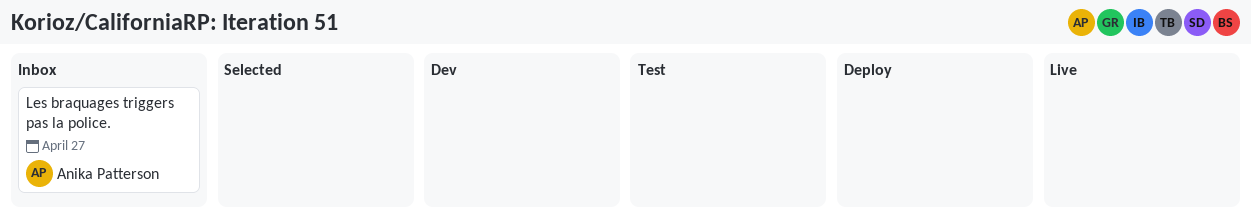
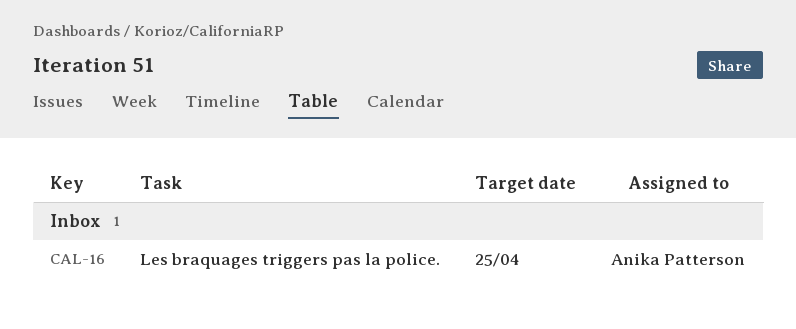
Les braquages triggers pas la police., due: Apr 27 -> Apr 25

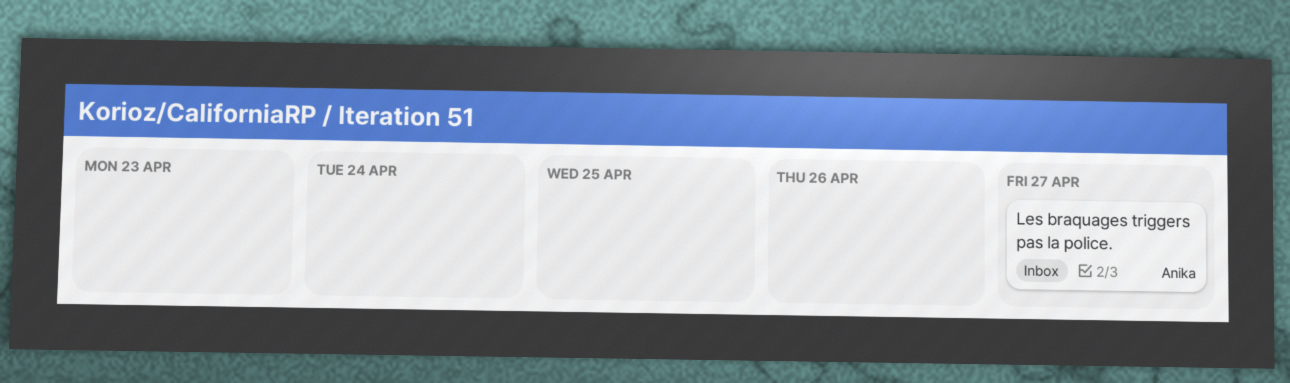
Les braquages triggers pas la police., due: Apr 25 -> Apr 27

